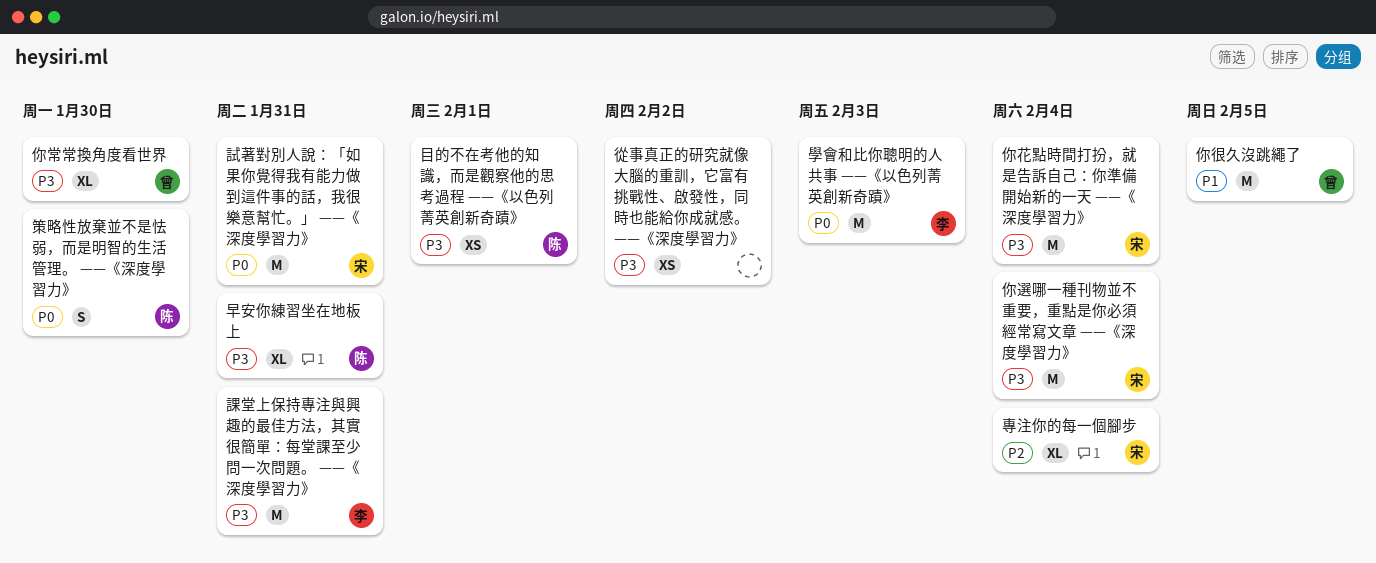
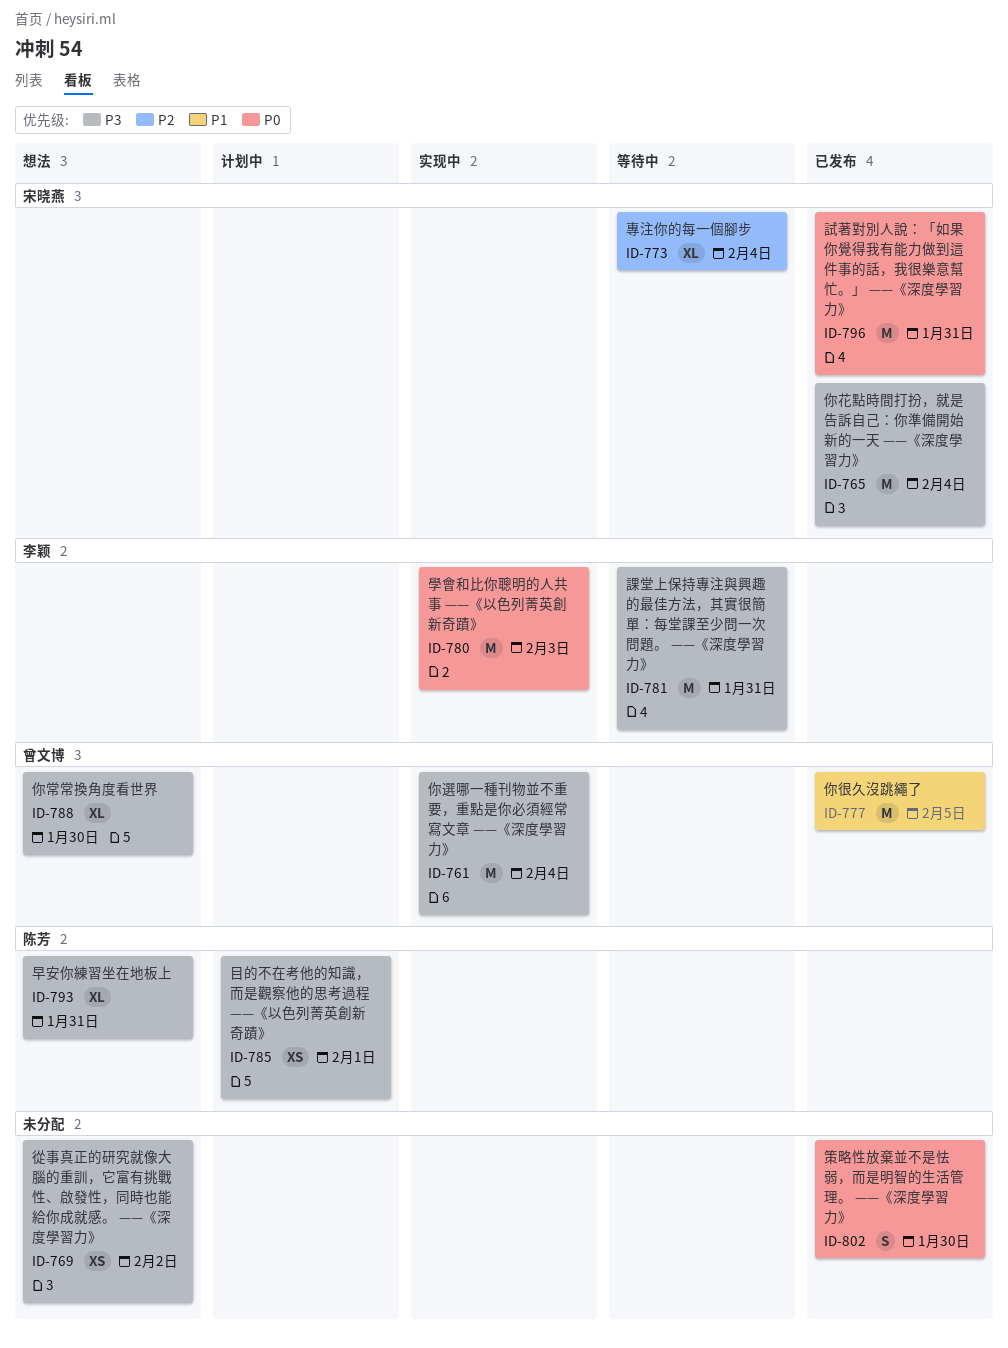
你選哪一種刊物並不重要，重點是你必須經常寫文章 ——《深度學習力》, owner: 宋晓燕 -> 曾文博
策略性放棄並不是怯弱，而是明智的生活管理。 ——《深度學習力》, owner: 陈芳 -> none

